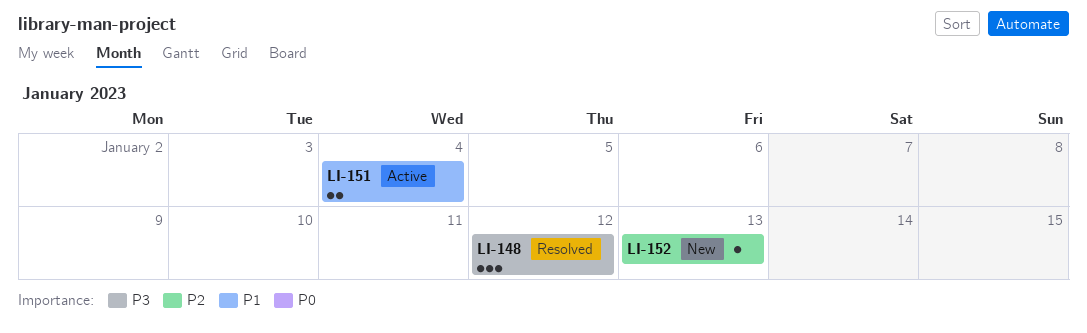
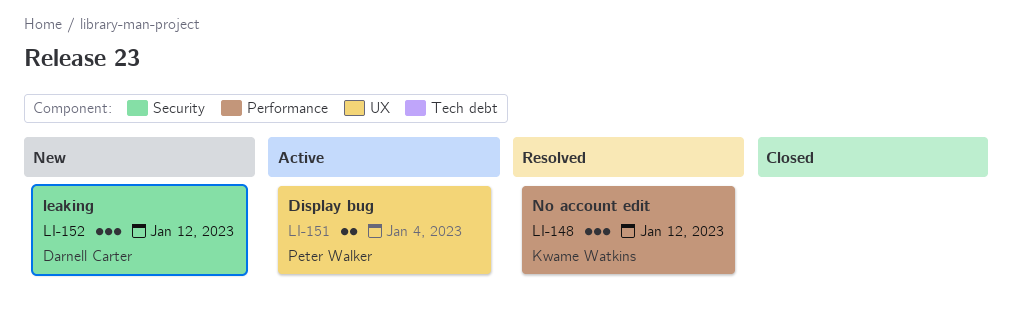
LI-152, estimate: 1 -> 3
LI-152, due: Jan 13 -> Jan 12

